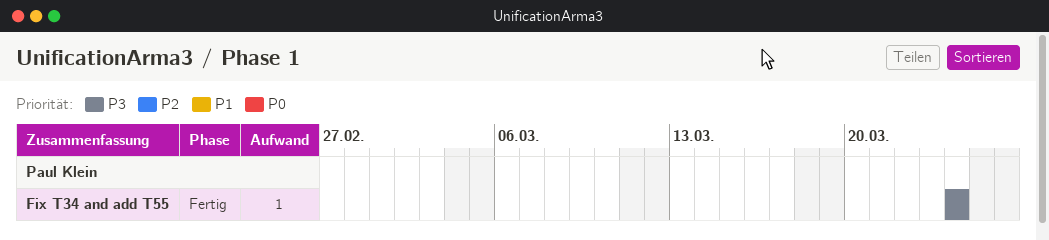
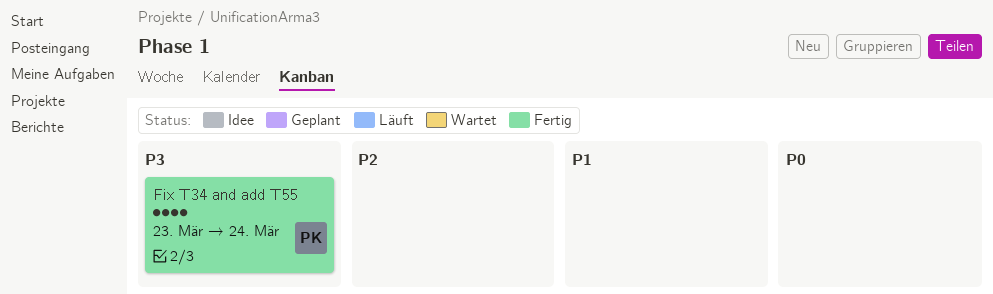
Fix T34 and add T55, estimate: 1 -> 4
Fix T34 and add T55, start: Mar 24 -> Mar 23

